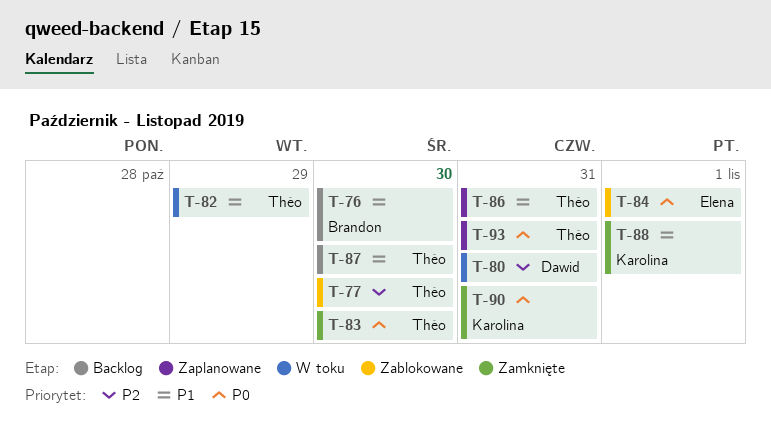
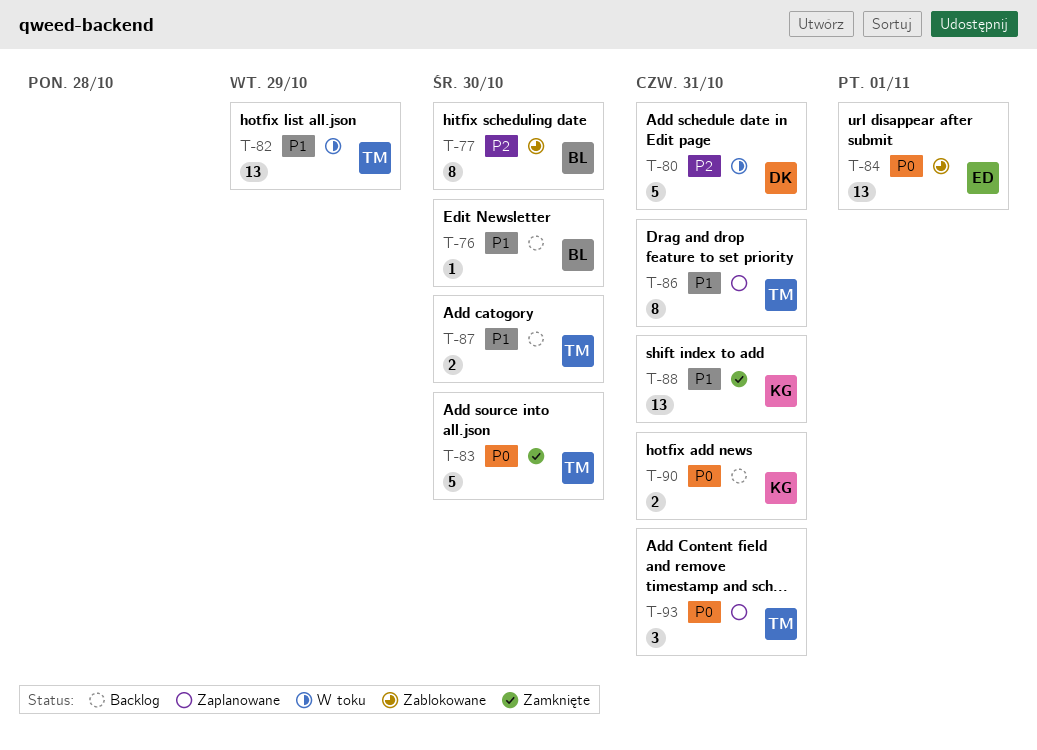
T-77, owner: Théo -> Brandon
T-88, due: Nov 1 -> Oct 31
T-90, status: Zamknięte -> Backlog

